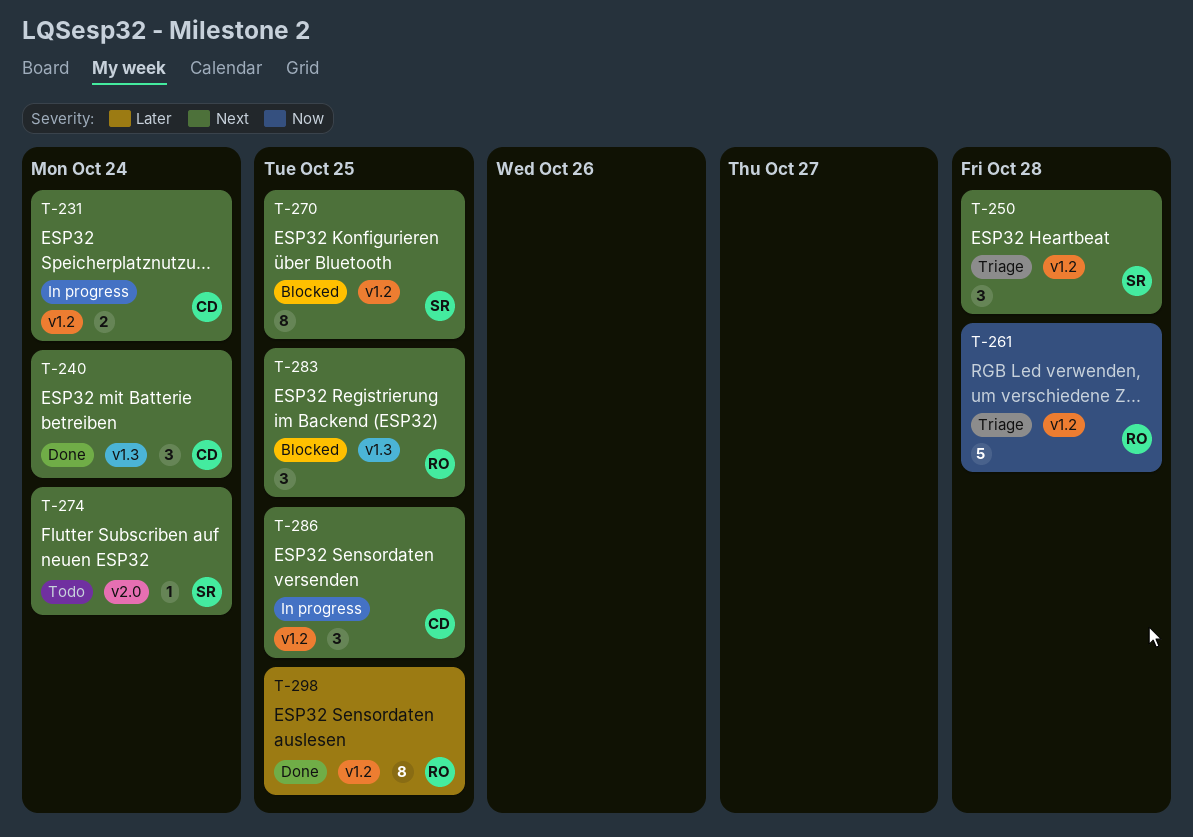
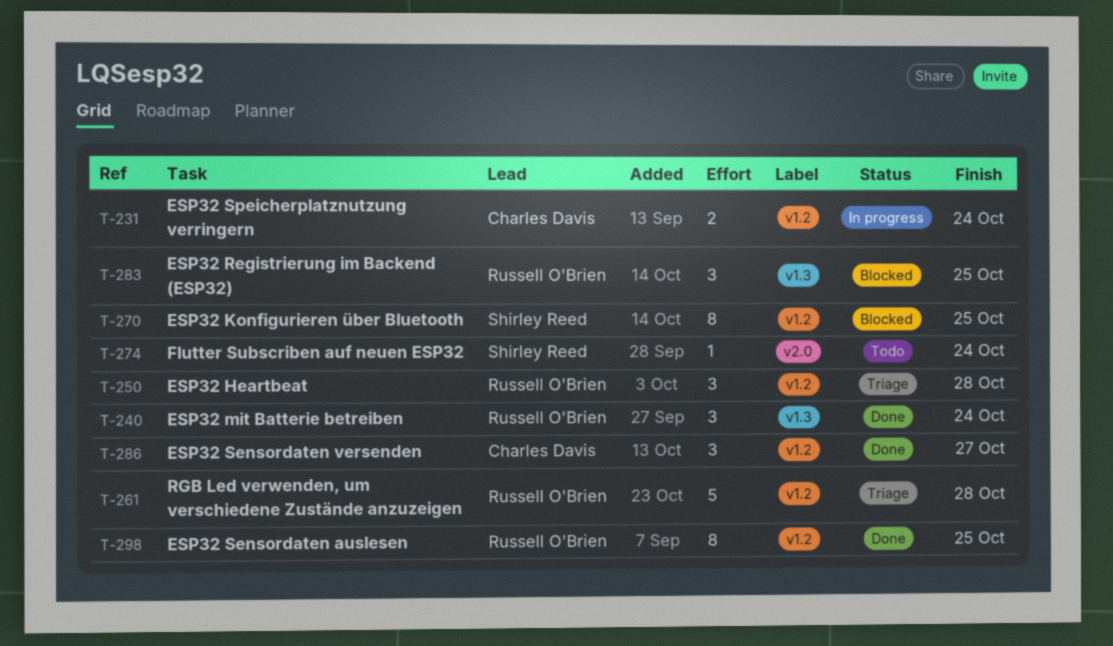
T-240, owner: Charles Davis -> Russell O'Brien
T-250, owner: Shirley Reed -> Russell O'Brien
T-286, status: In progress -> Done
T-286, due: Oct 25 -> Oct 27

